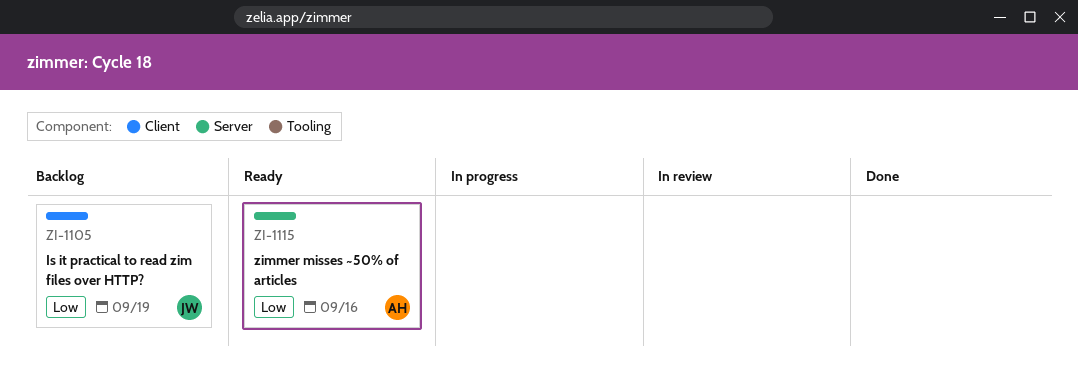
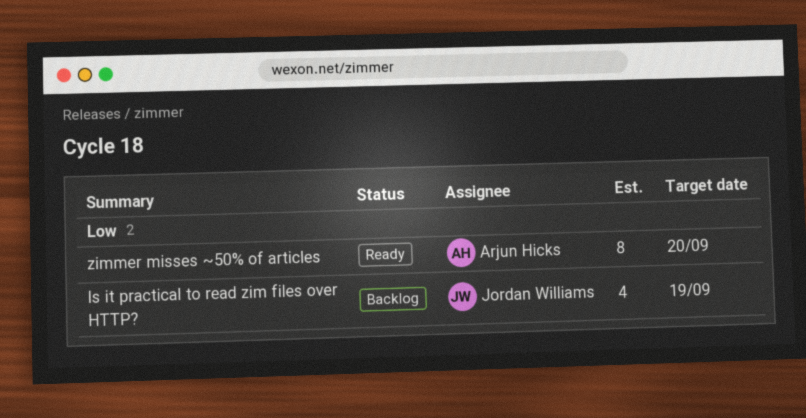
zimmer misses ~50% of articles, due: Sep 16 -> Sep 20

